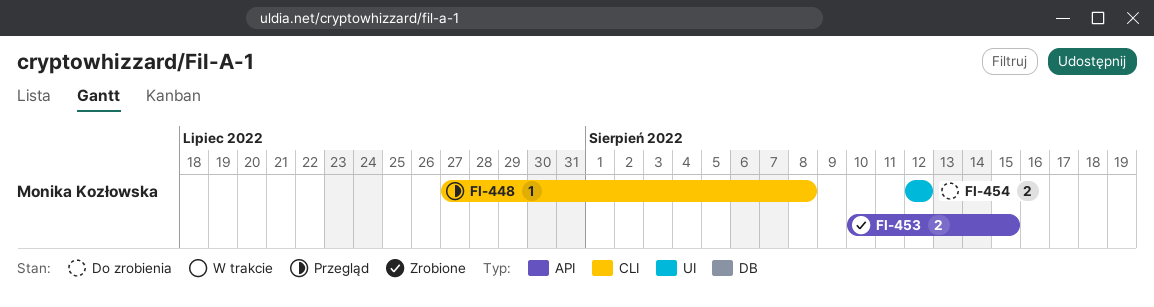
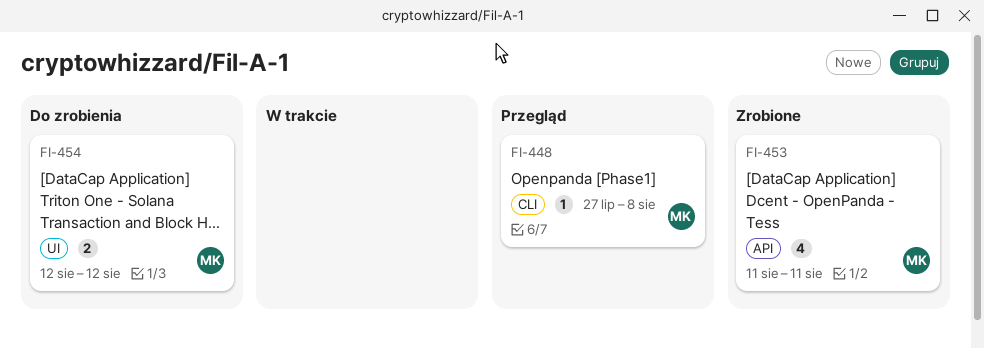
FI-453, estimate: 2 -> 4
FI-453, start: Aug 10 -> Aug 11
FI-453, due: Aug 15 -> Aug 11

